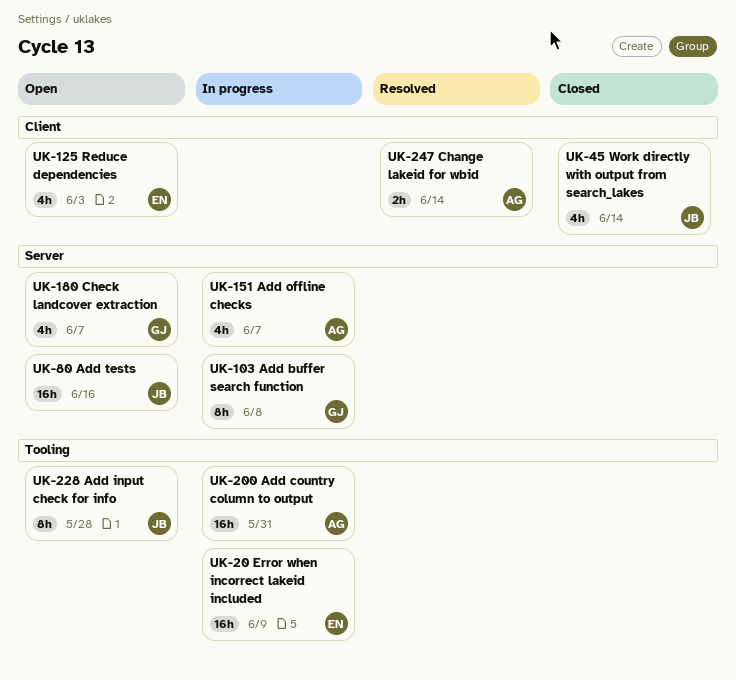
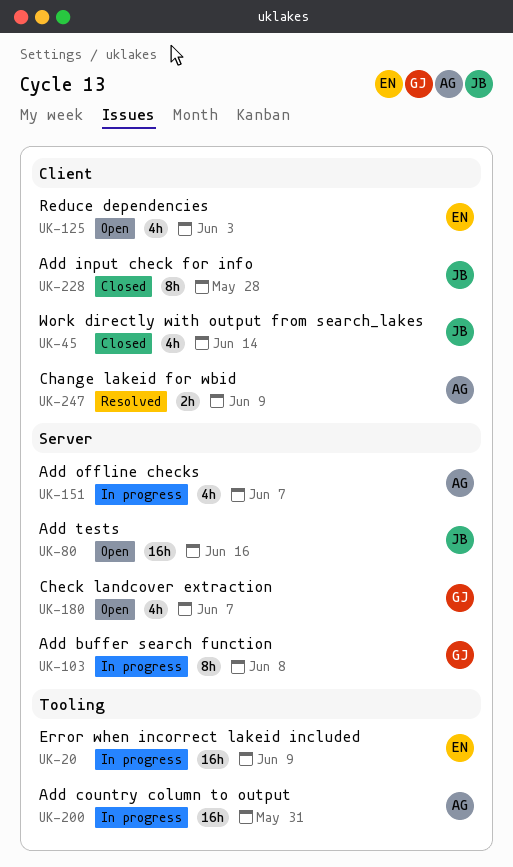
UK-228, status: Open -> Closed
UK-228, label: Tooling -> Client
UK-247, due: Jun 14 -> Jun 9

